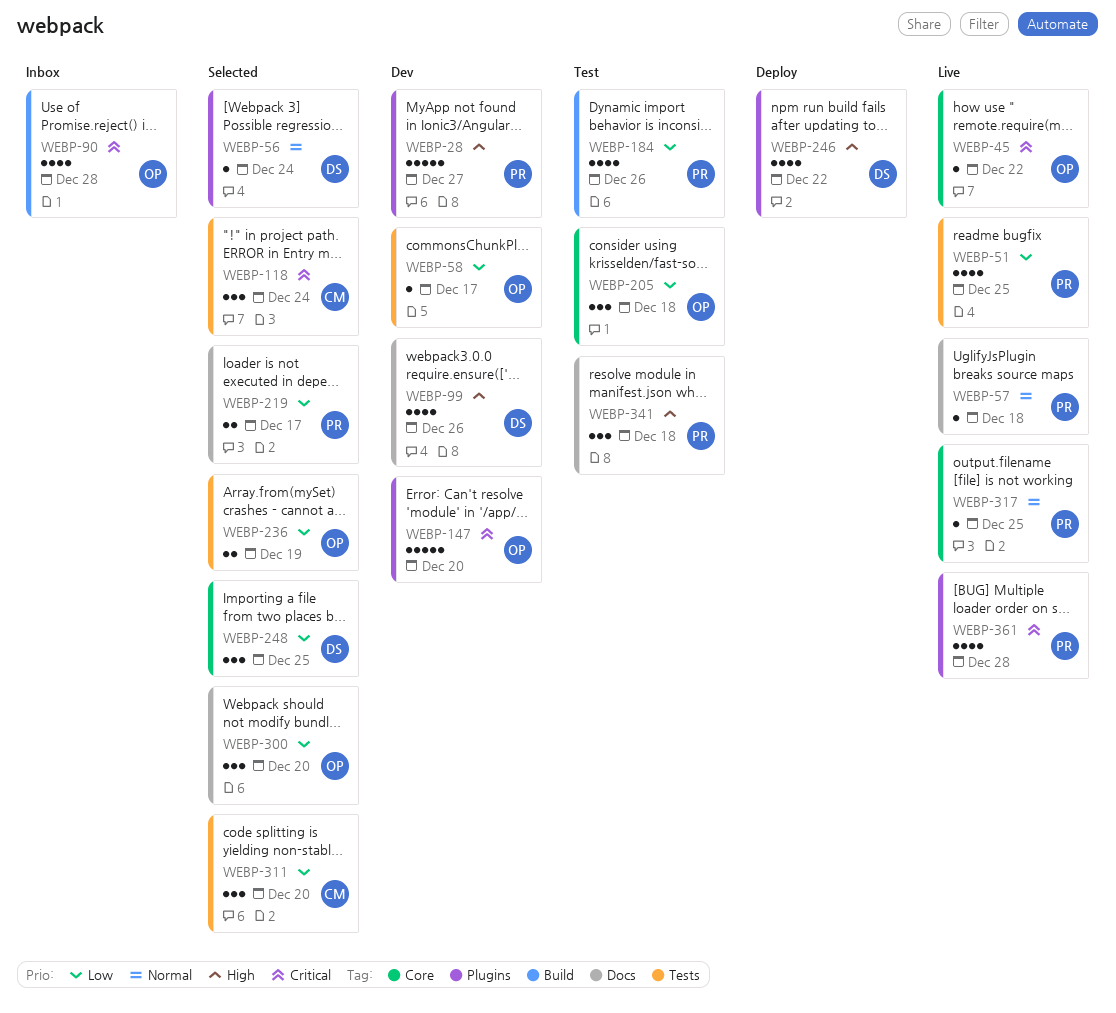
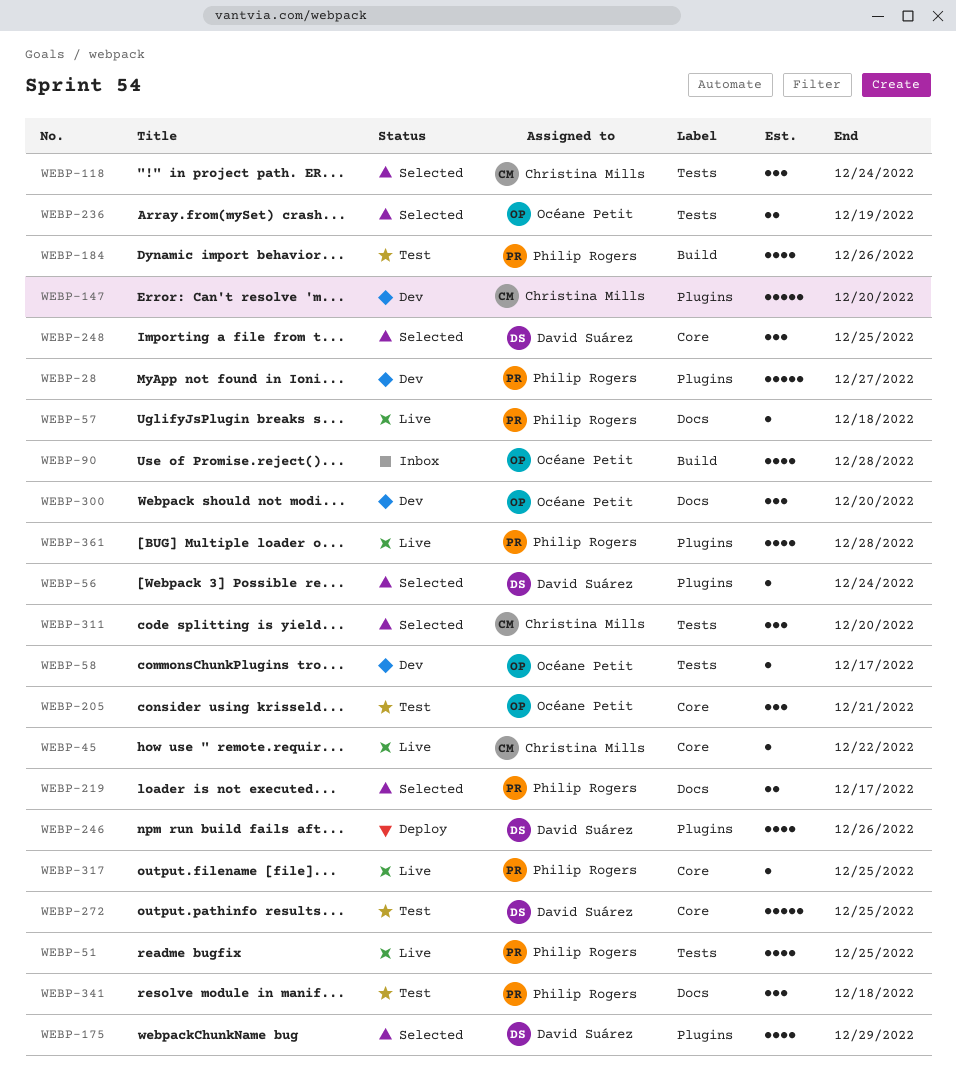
WEBP-45, owner: Océane Petit -> Christina Mills
WEBP-99: present -> none
WEBP-147, owner: Océane Petit -> Christina Mills
WEBP-175: none -> present
WEBP-205, due: Dec 18 -> Dec 21
WEBP-246, due: Dec 22 -> Dec 26
WEBP-272: none -> present
WEBP-300, status: Selected -> Dev

